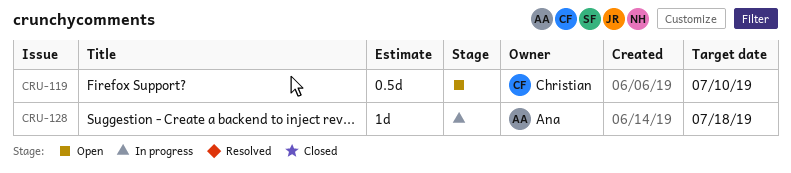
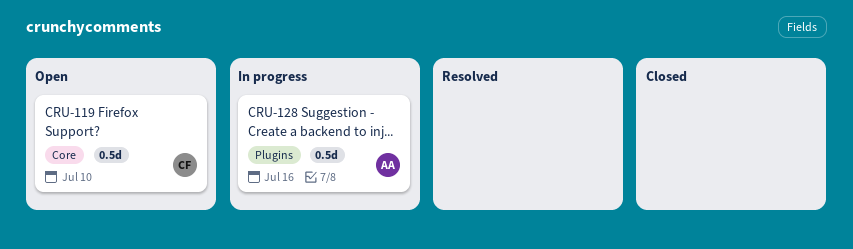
CRU-128, estimate: 1d -> 0.5d
CRU-128, due: Jul 18 -> Jul 16

